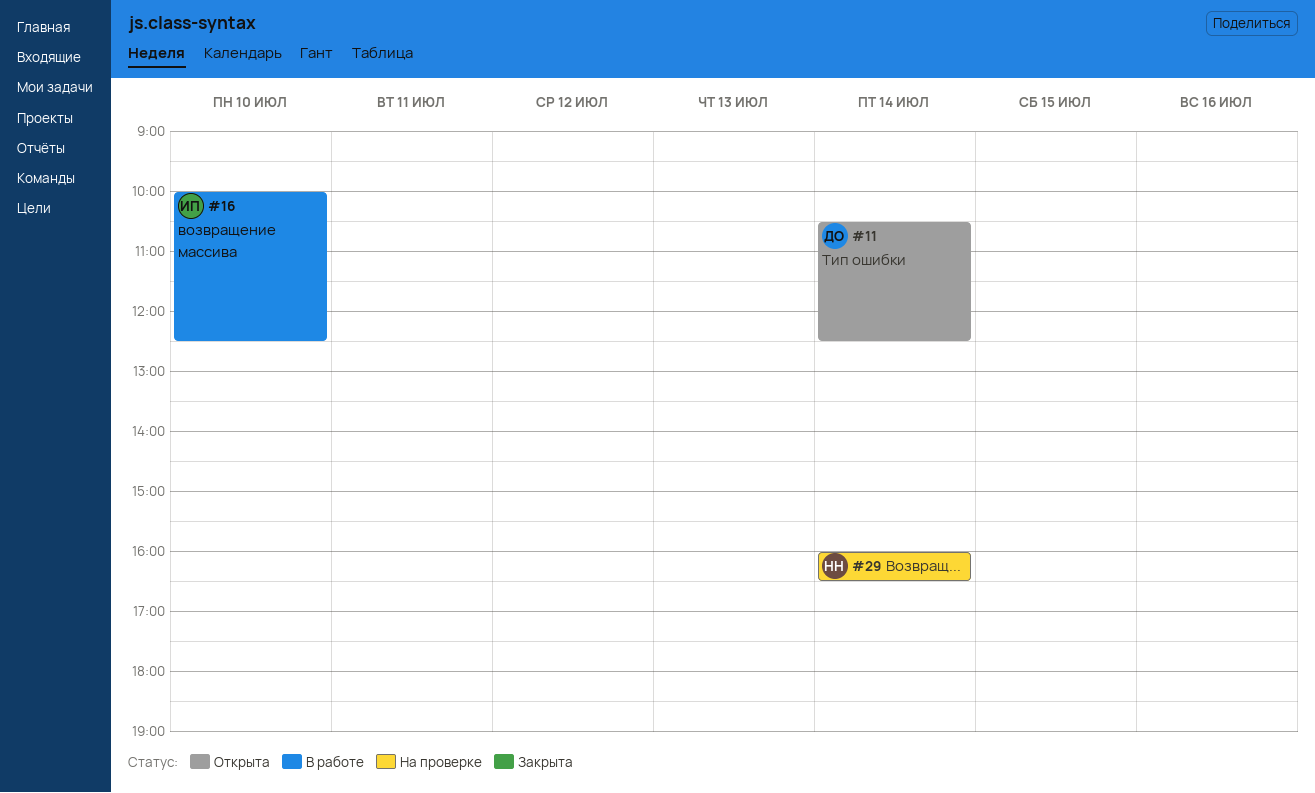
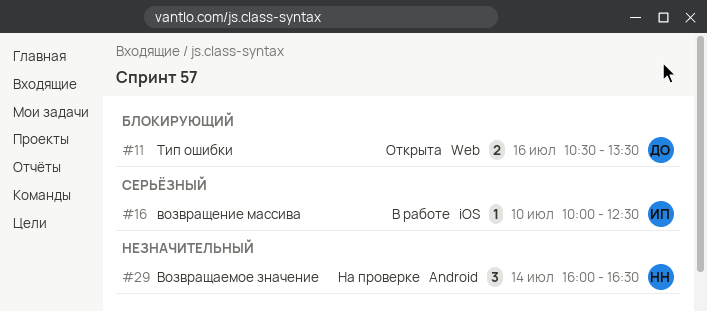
#11, day: Jul 14 -> Jul 16
#11, ends: 12:30 -> 13:30

